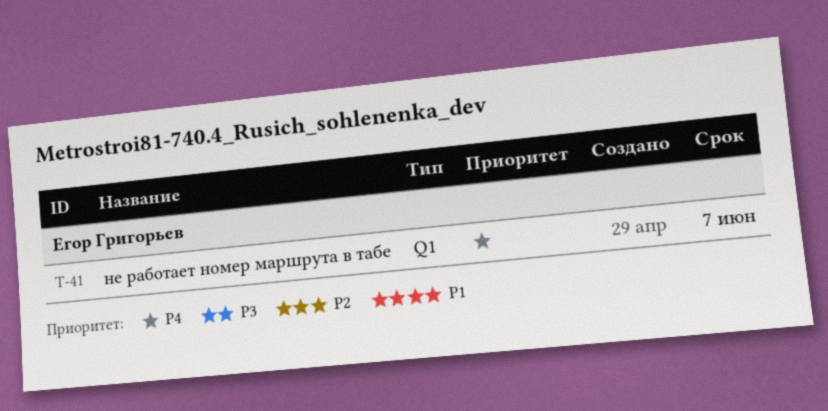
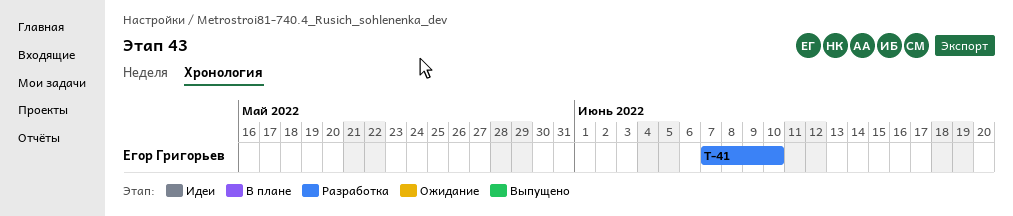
T-41, due: Jun 7 -> Jun 10

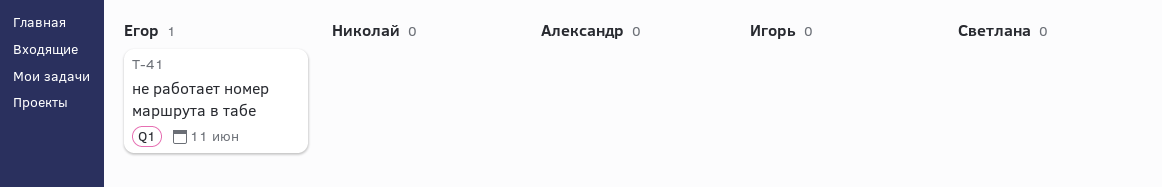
T-41, due: Jun 10 -> Jun 11

